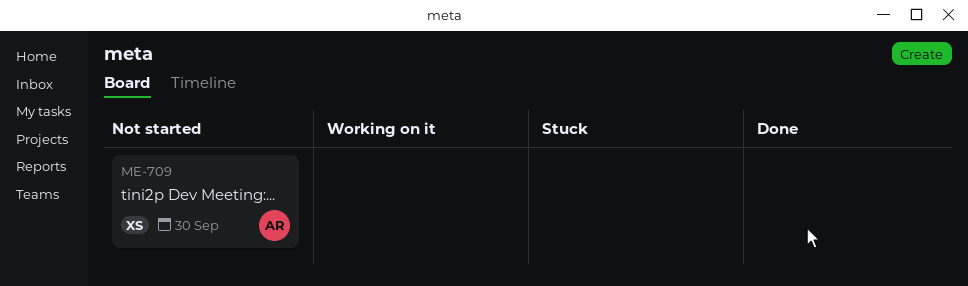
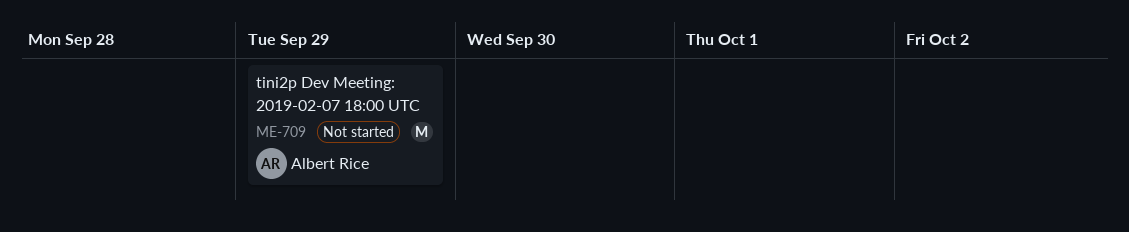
ME-709, estimate: XS -> M
ME-709, due: Sep 30 -> Sep 29

